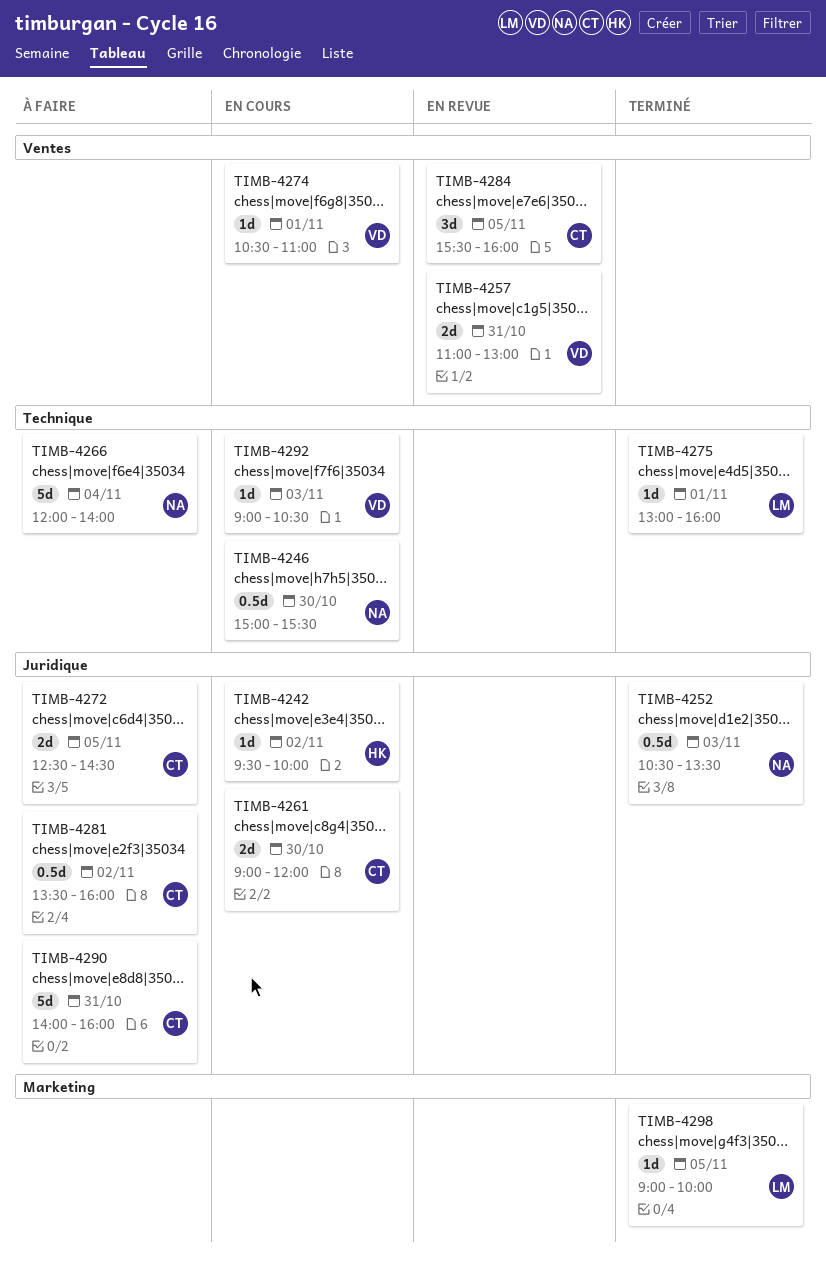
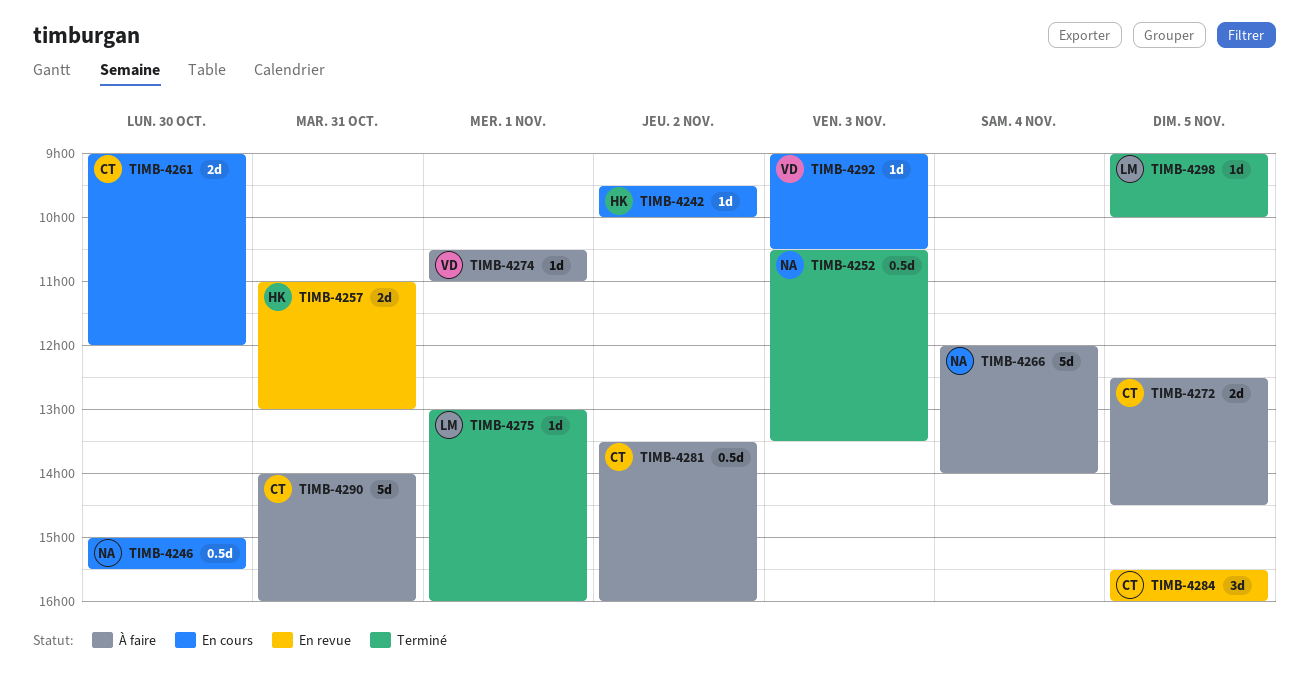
TIMB-4257, owner: VD -> HK
TIMB-4274, status: En cours -> À faire

